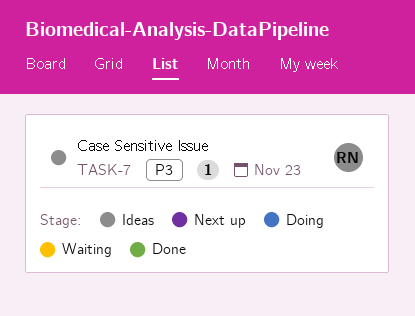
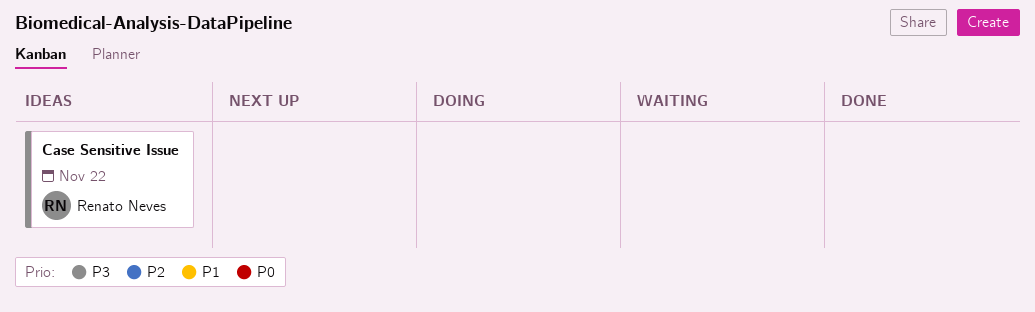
Case Sensitive Issue, due: Nov 23 -> Nov 22

